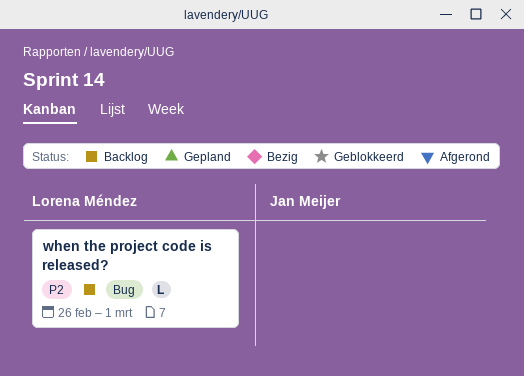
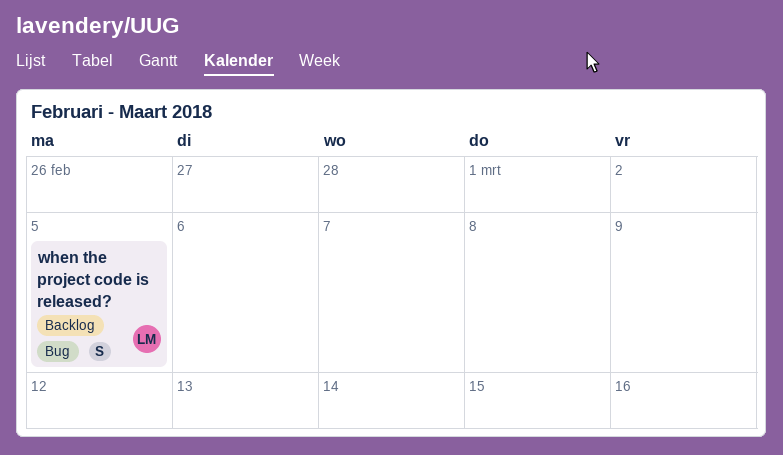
when the project code is released?, estimate: L -> S
when the project code is released?, due: Mar 1 -> Mar 5

